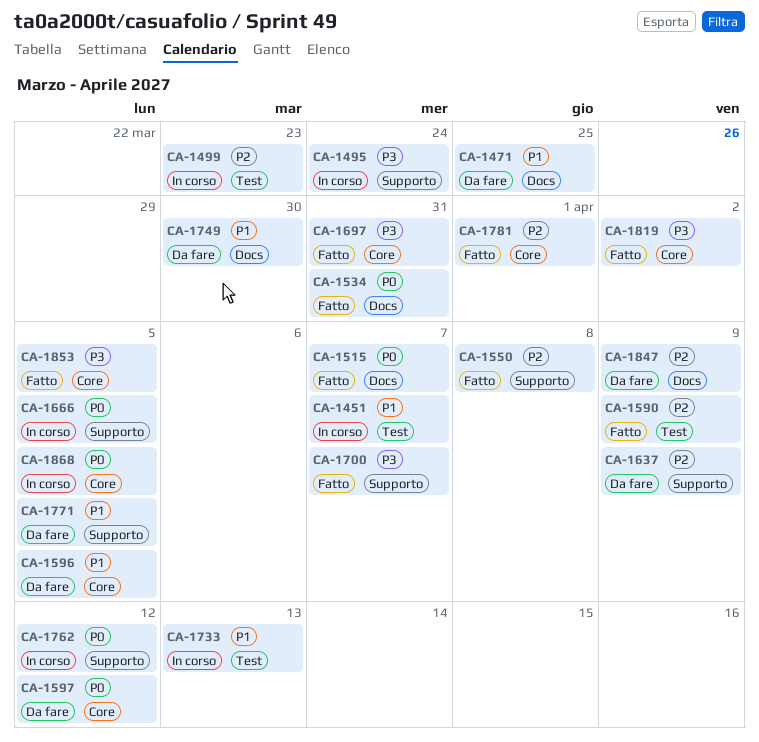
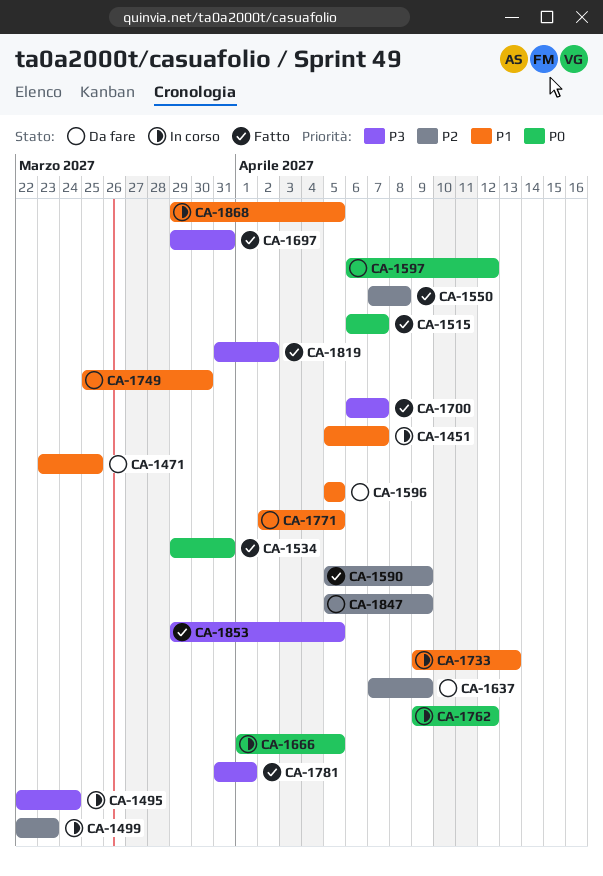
CA-1781, priority: P2 -> P3
CA-1868, priority: P0 -> P1

